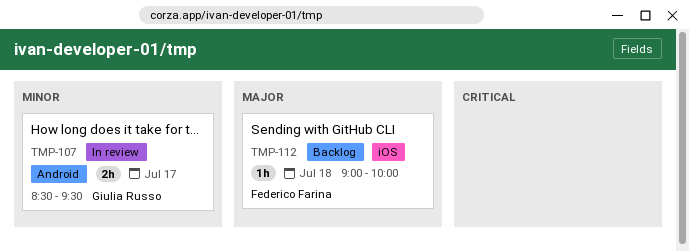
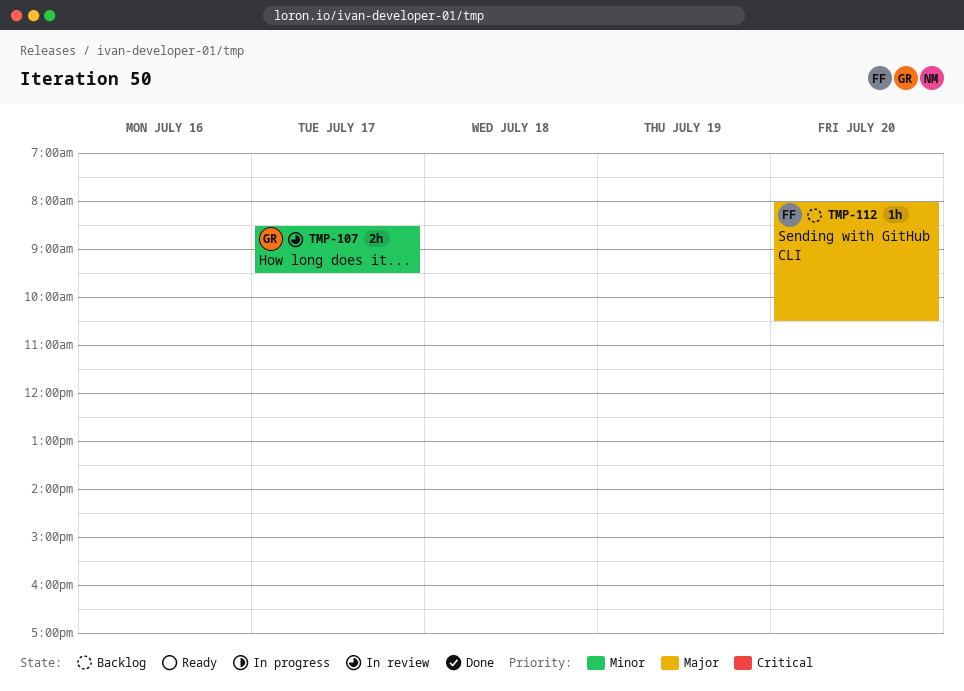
TMP-112, day: Jul 18 -> Jul 20
TMP-112, begins: 09:00 -> 08:00
TMP-112, ends: 10:00 -> 10:30

